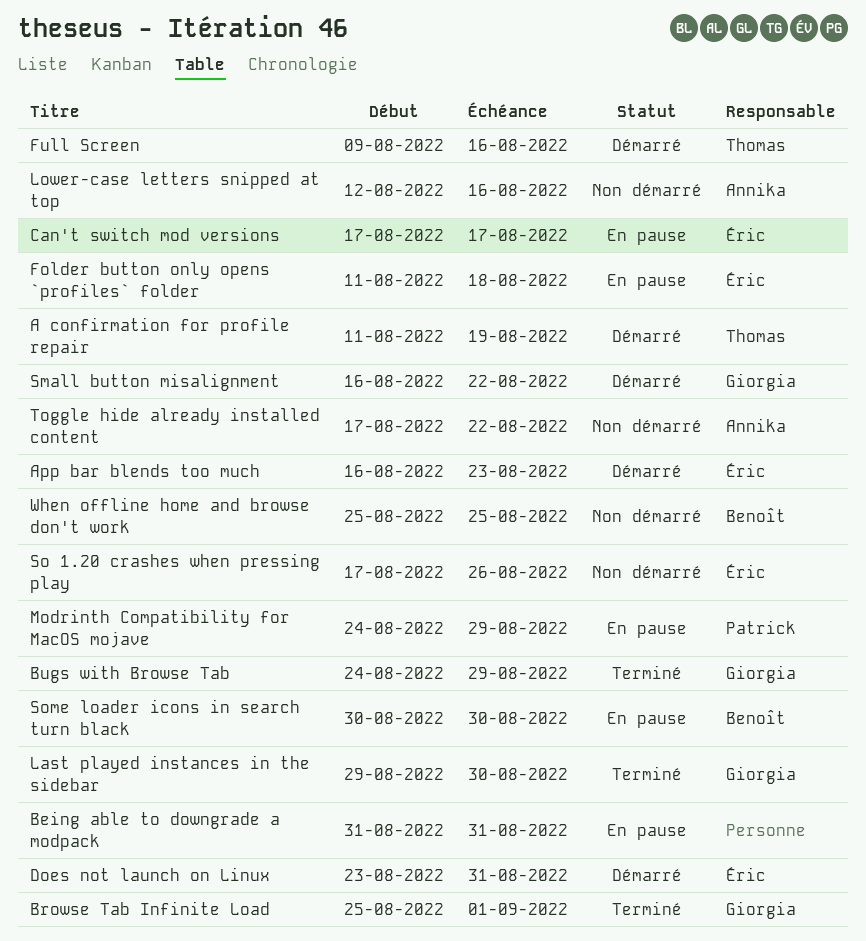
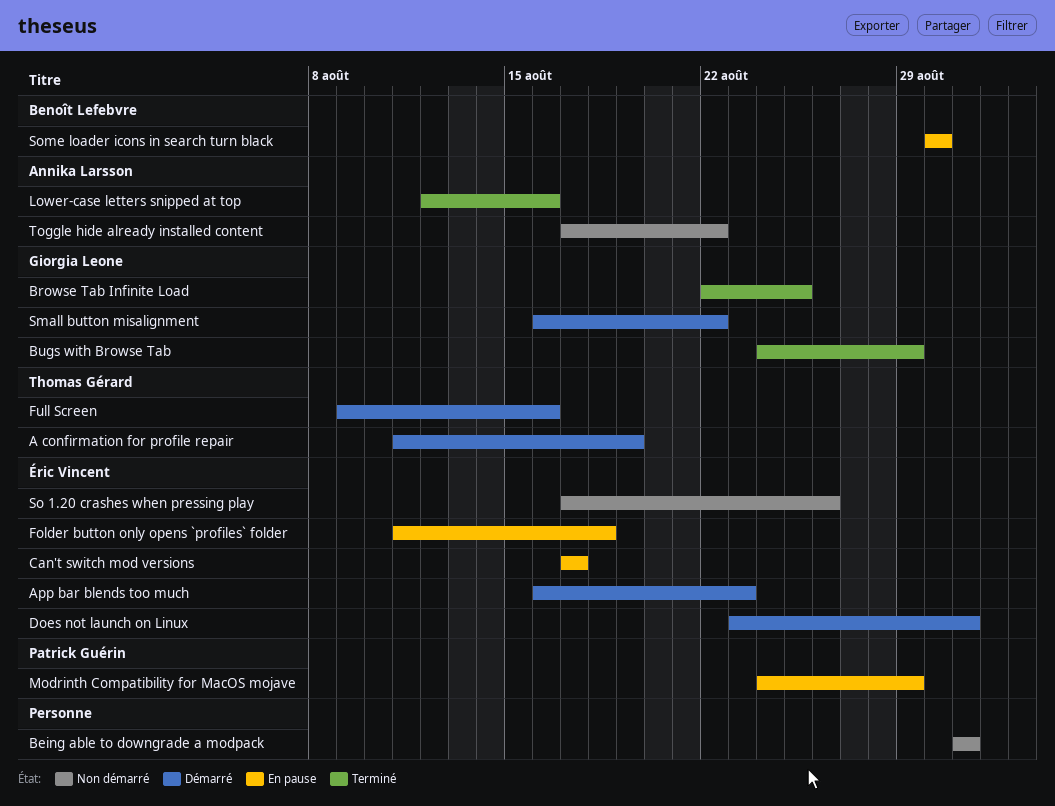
Being able to downgrade a modpack, status: En pause -> Non démarré
Browse Tab Infinite Load, start: Aug 25 -> Aug 22
Browse Tab Infinite Load, due: Sep 1 -> Aug 25
Last played instances in the sidebar: present -> none
Lower-case letters snipped at top, status: Non démarré -> Terminé
When offline home and browse don't work: present -> none

